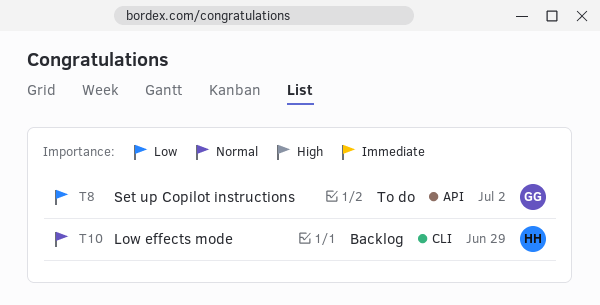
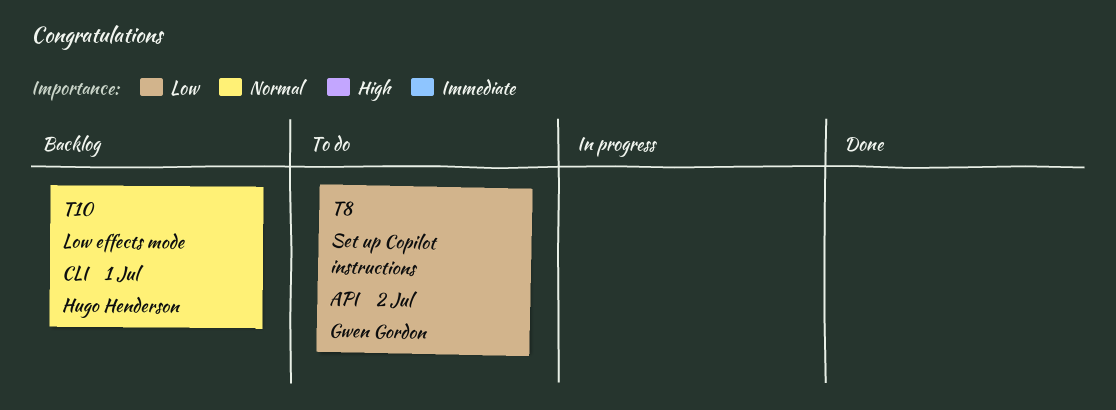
T10, due: Jun 29 -> Jul 1

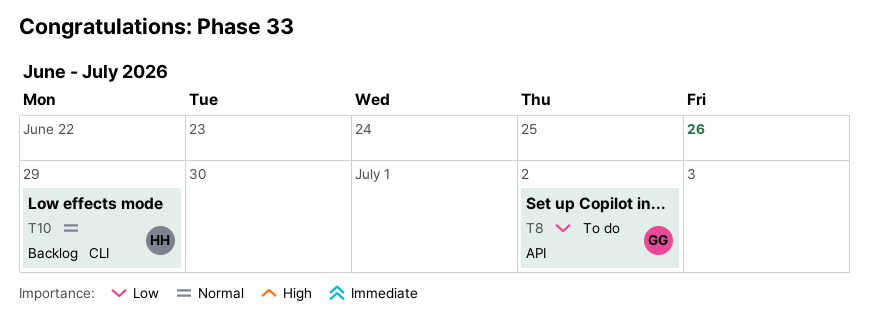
T10, due: Jul 1 -> Jun 29

